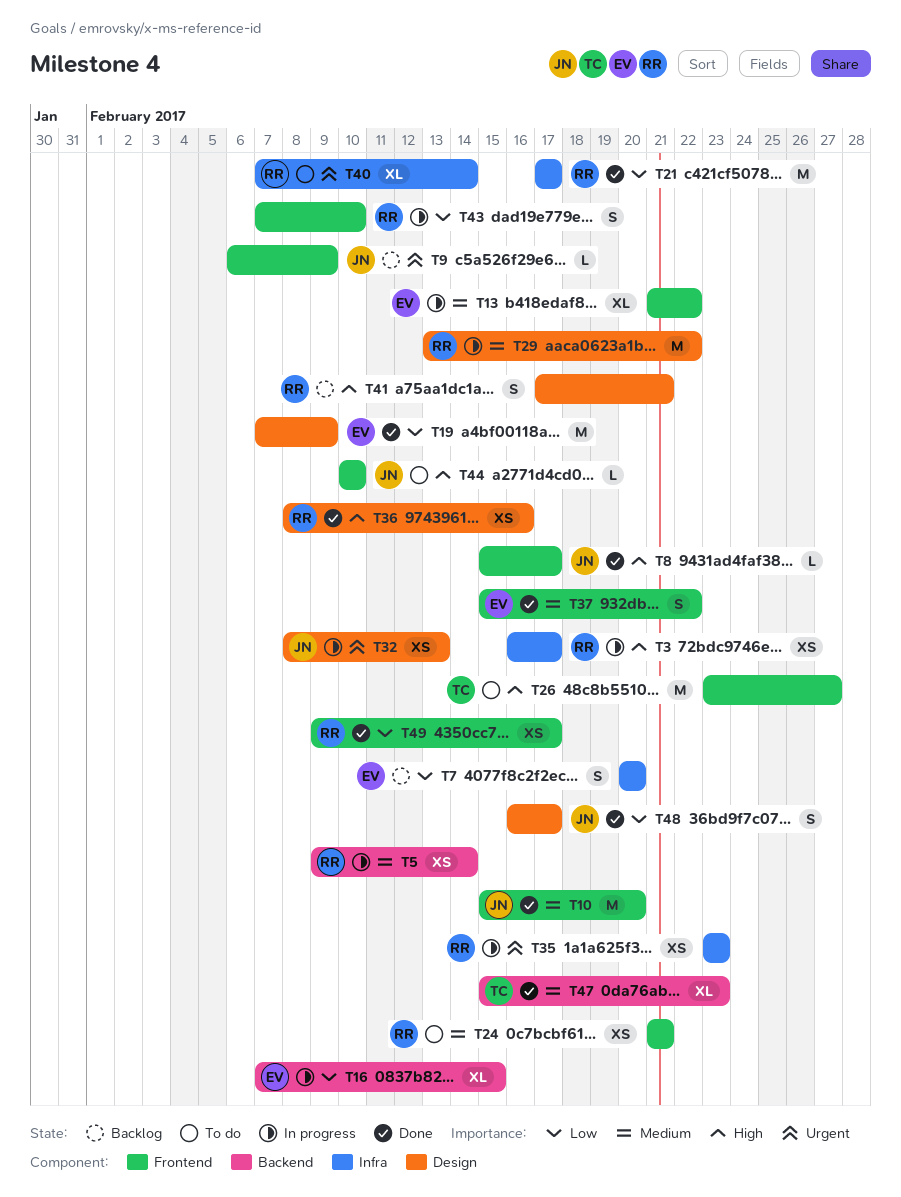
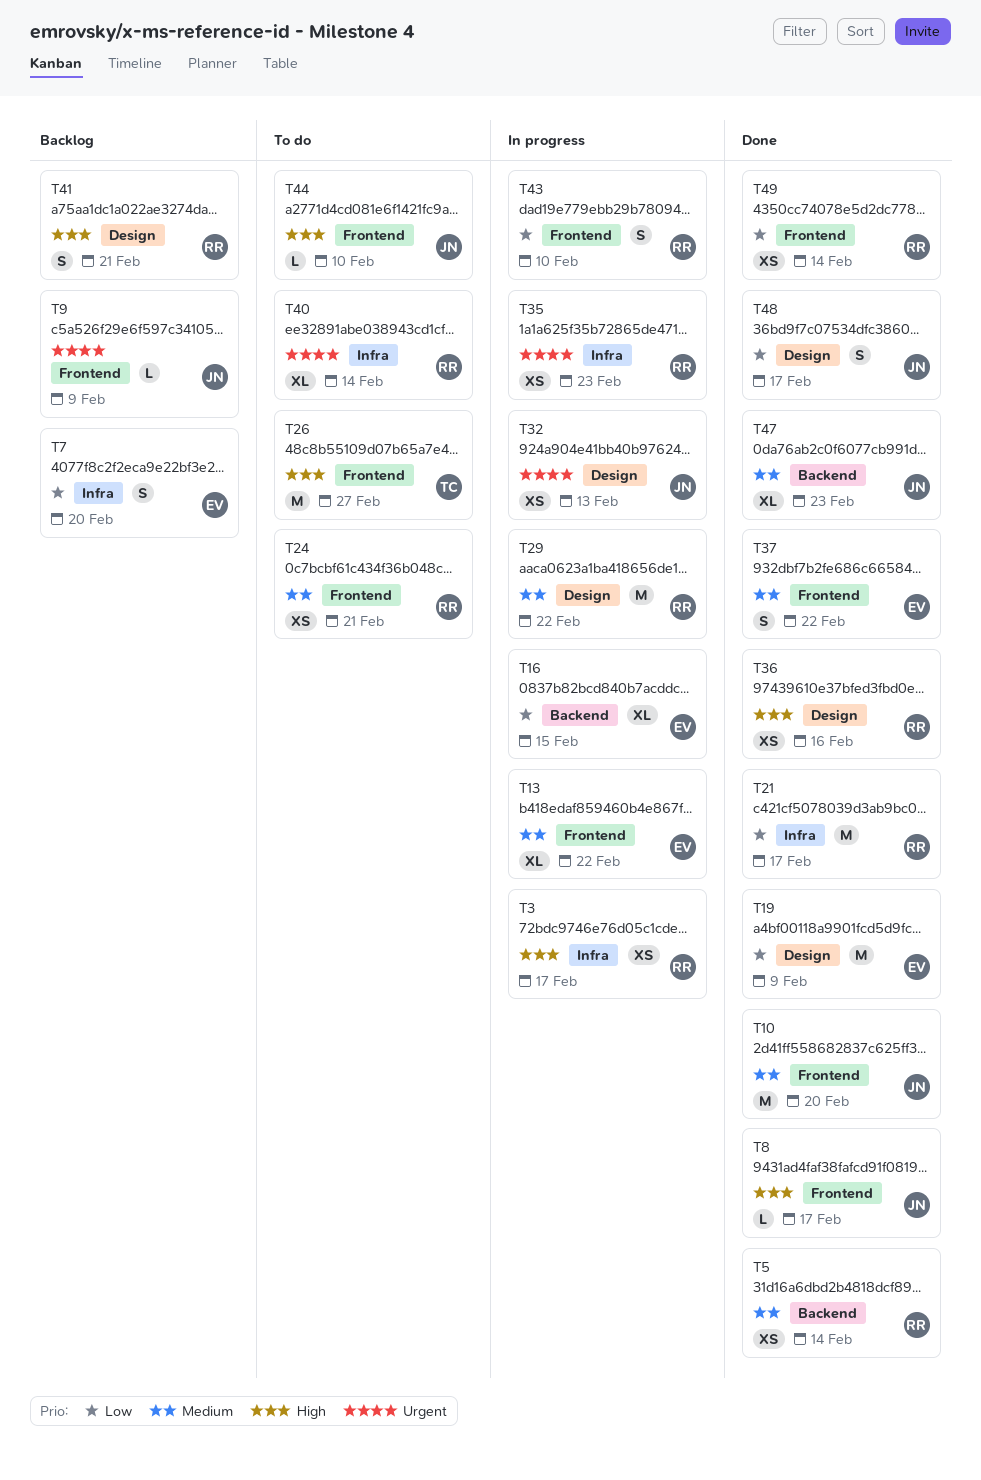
T5, status: In progress -> Done
T47, owner: TC -> JN
T49, due: Feb 17 -> Feb 14

